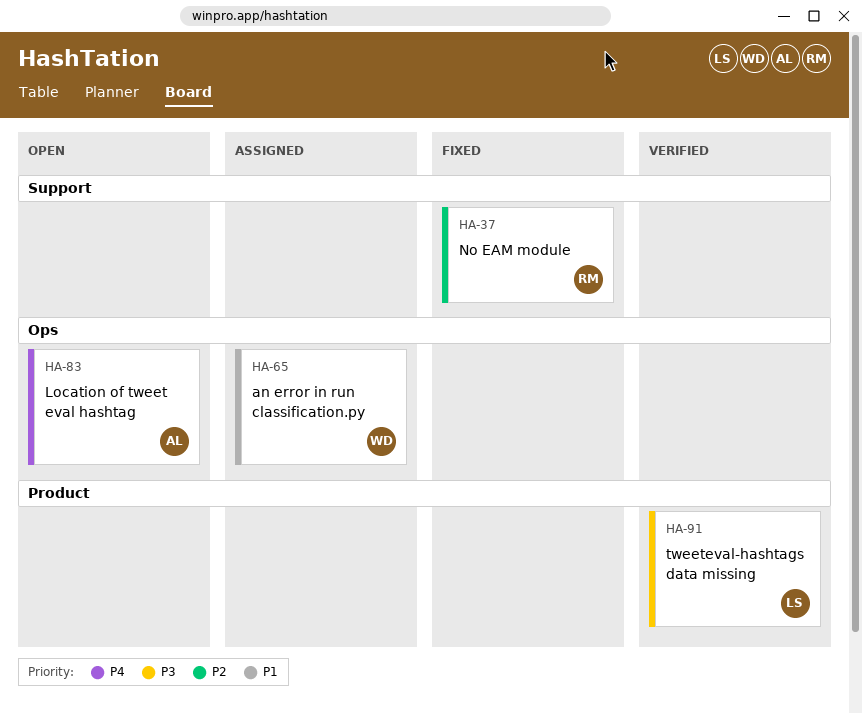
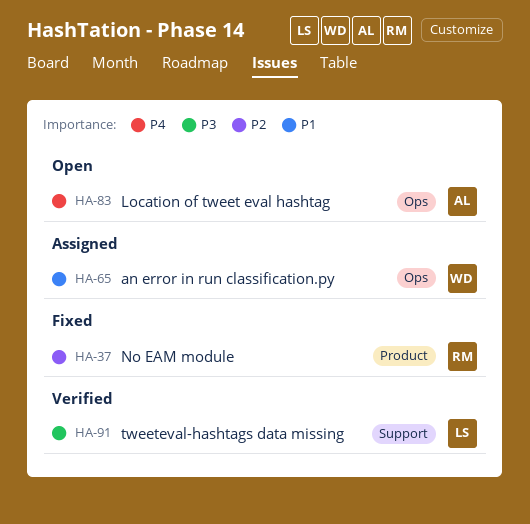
HA-37, label: Support -> Product
HA-91, label: Product -> Support

